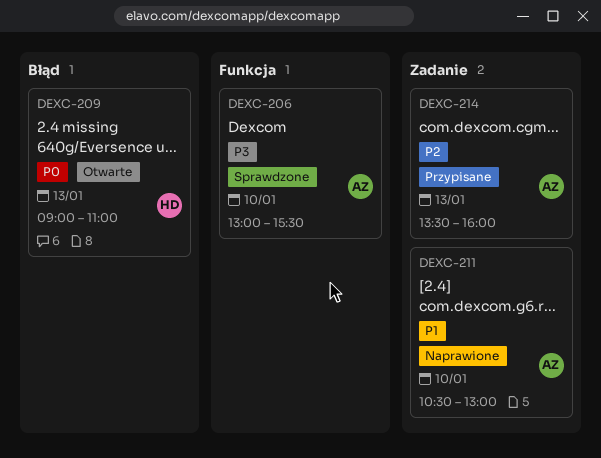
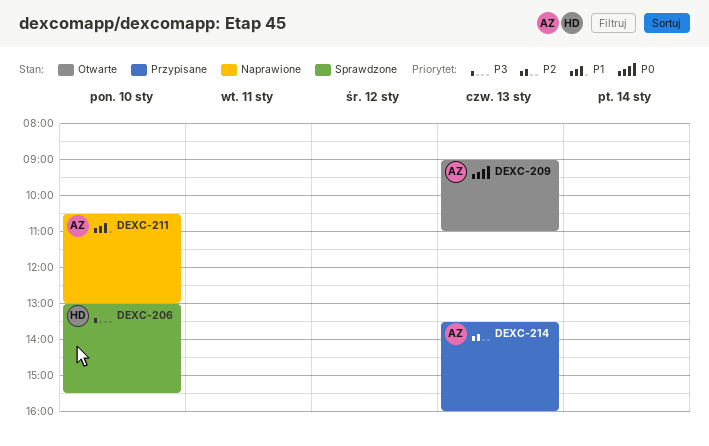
DEXC-206, owner: AZ -> HD
DEXC-209, owner: HD -> AZ

